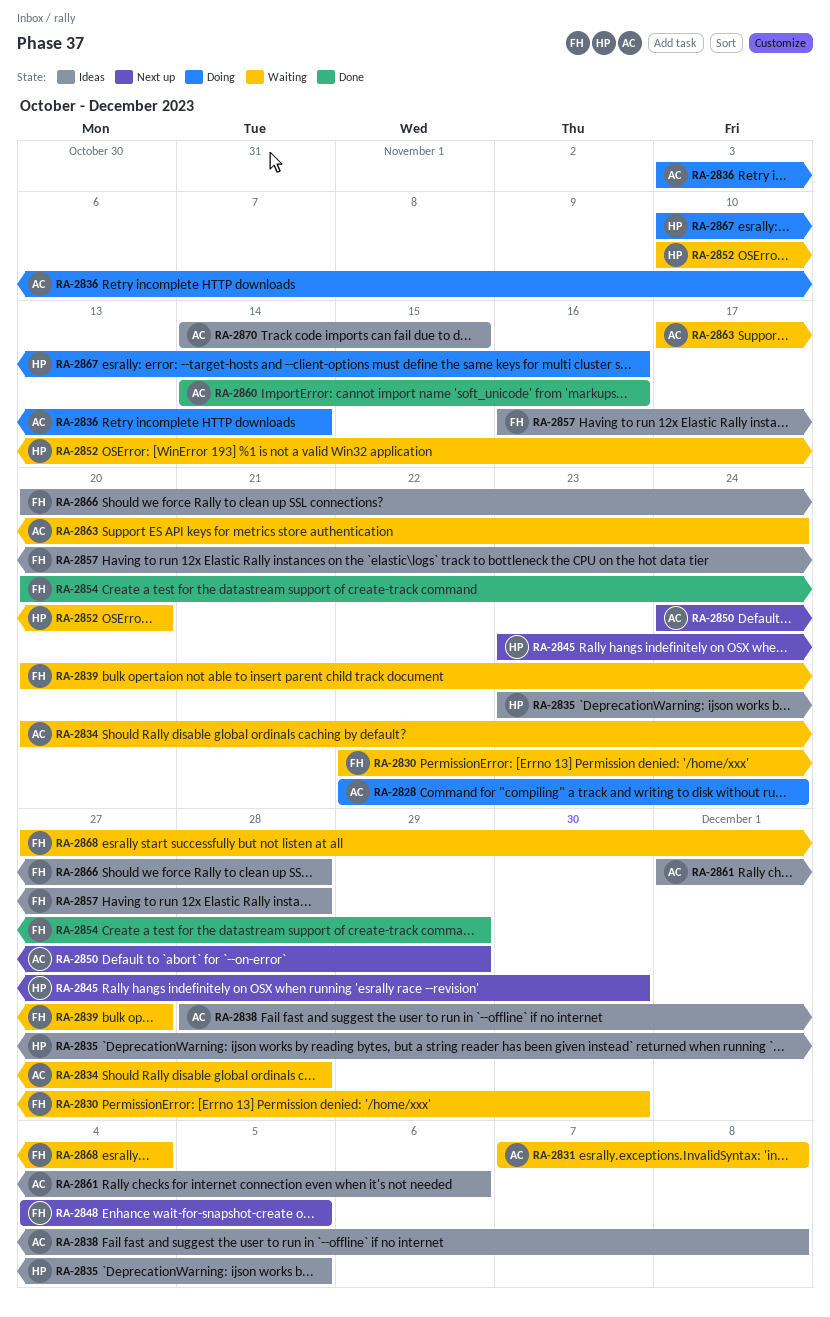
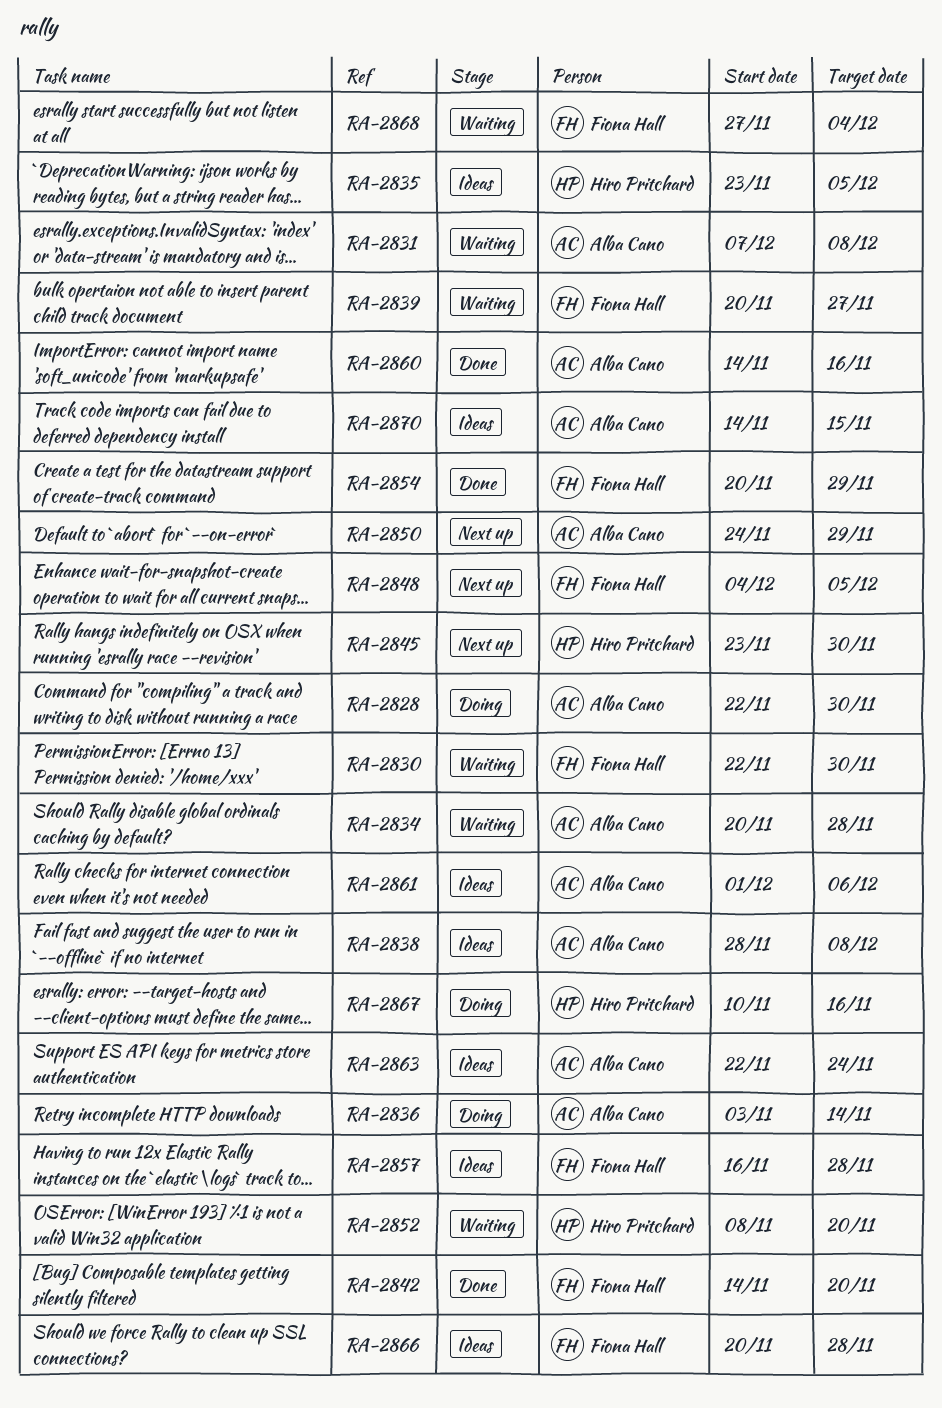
RA-2828, due: Nov 24 -> Nov 30
RA-2842: none -> present
RA-2852, start: Nov 10 -> Nov 8
RA-2863, status: Waiting -> Ideas
RA-2863, start: Nov 17 -> Nov 22

